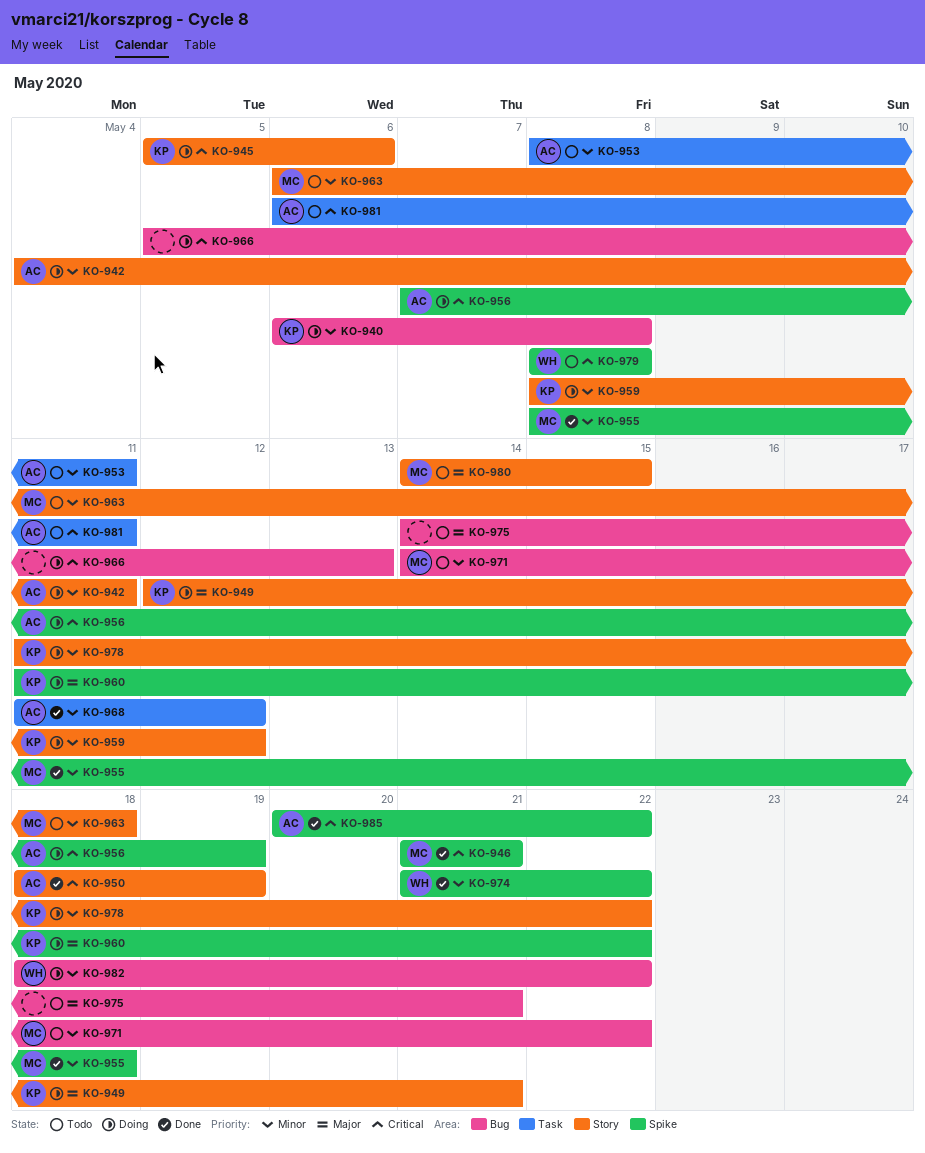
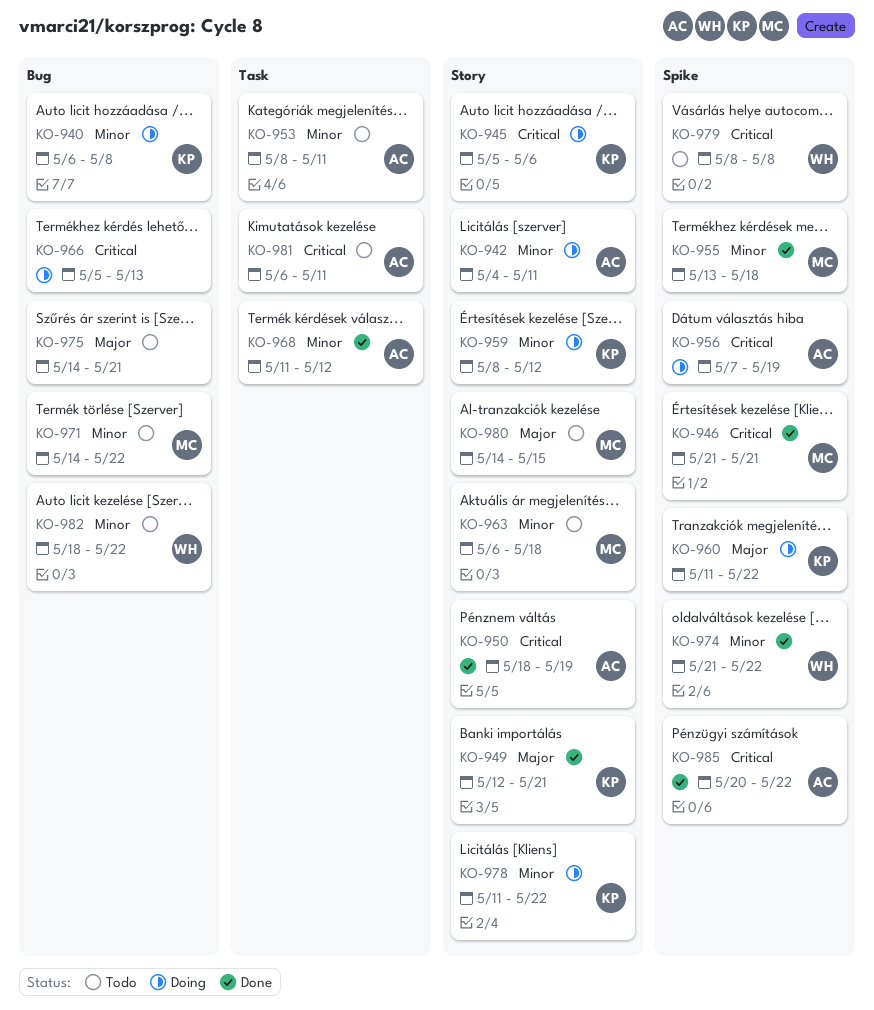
KO-949, status: Doing -> Done
KO-955, start: May 8 -> May 13
KO-982, status: Doing -> Todo

